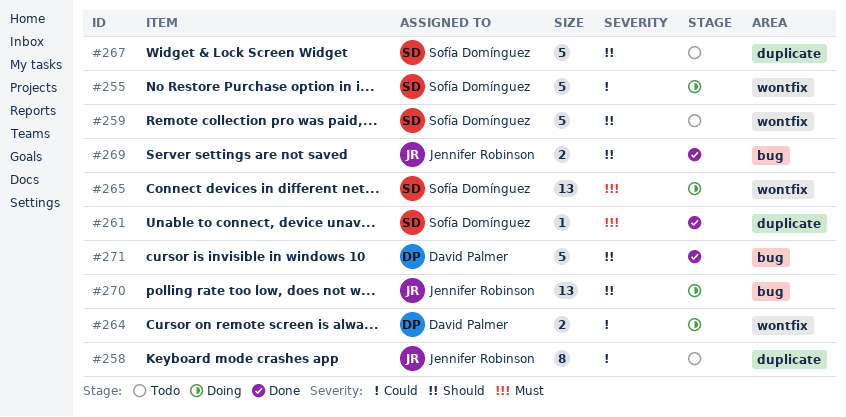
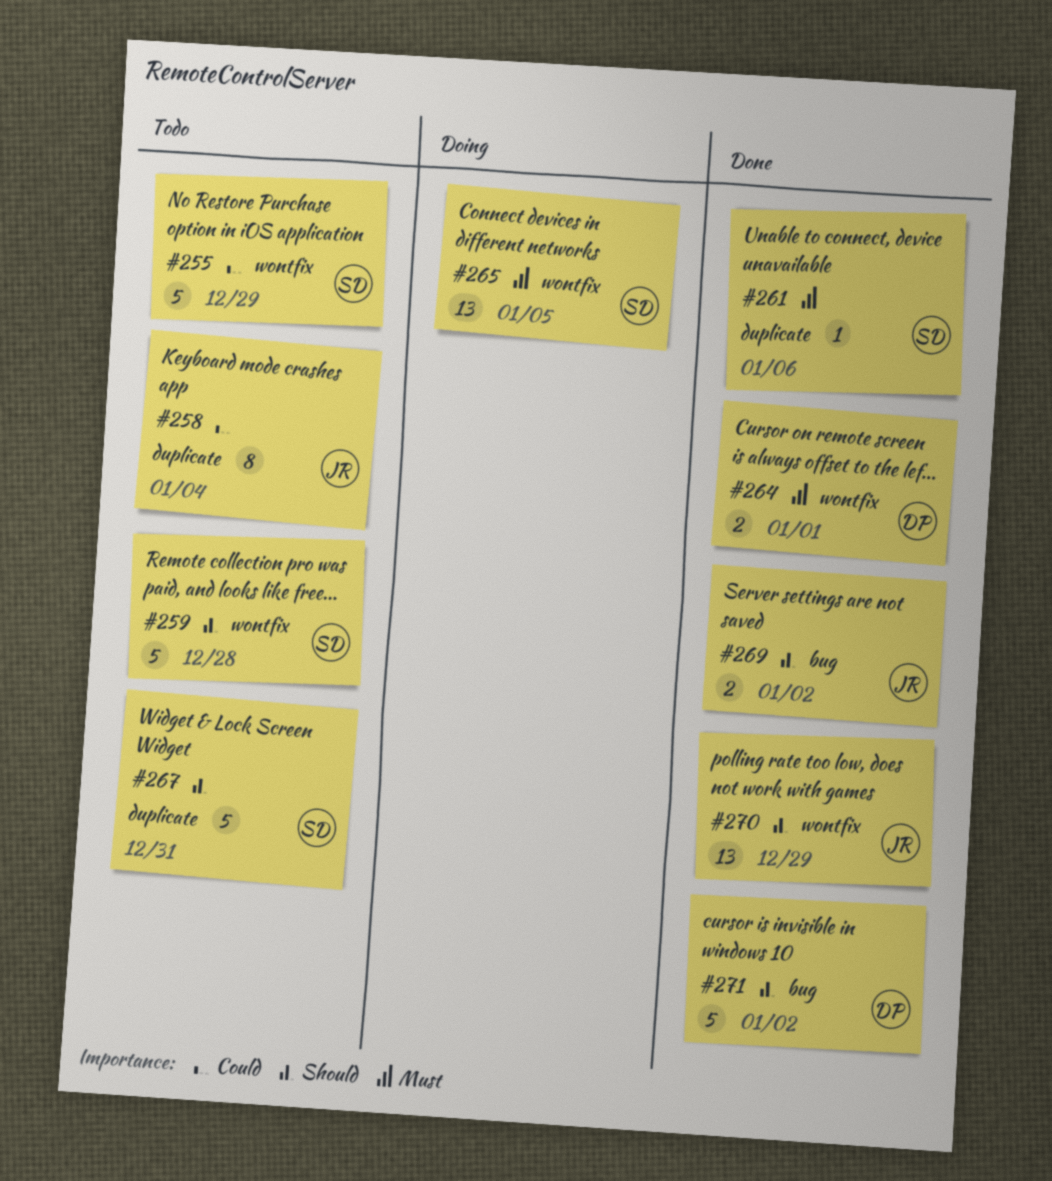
#255, status: Doing -> Todo
#264, status: Doing -> Done
#264, priority: Could -> Must
#270, status: Doing -> Done
#270, label: bug -> wontfix

